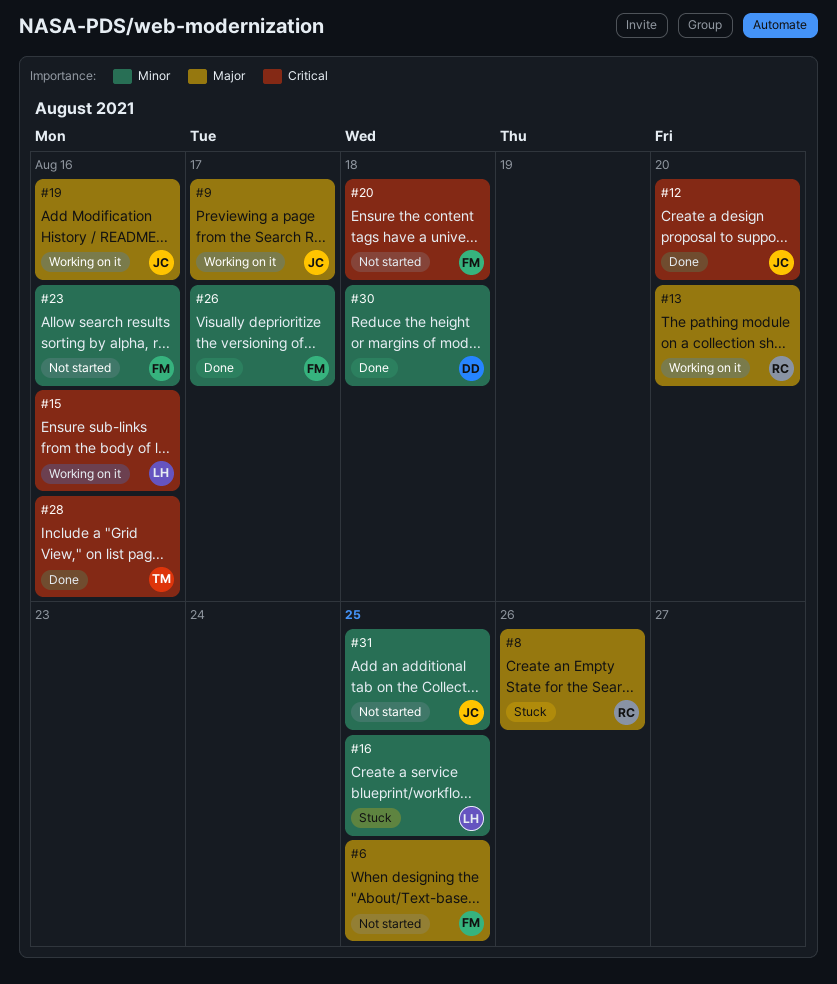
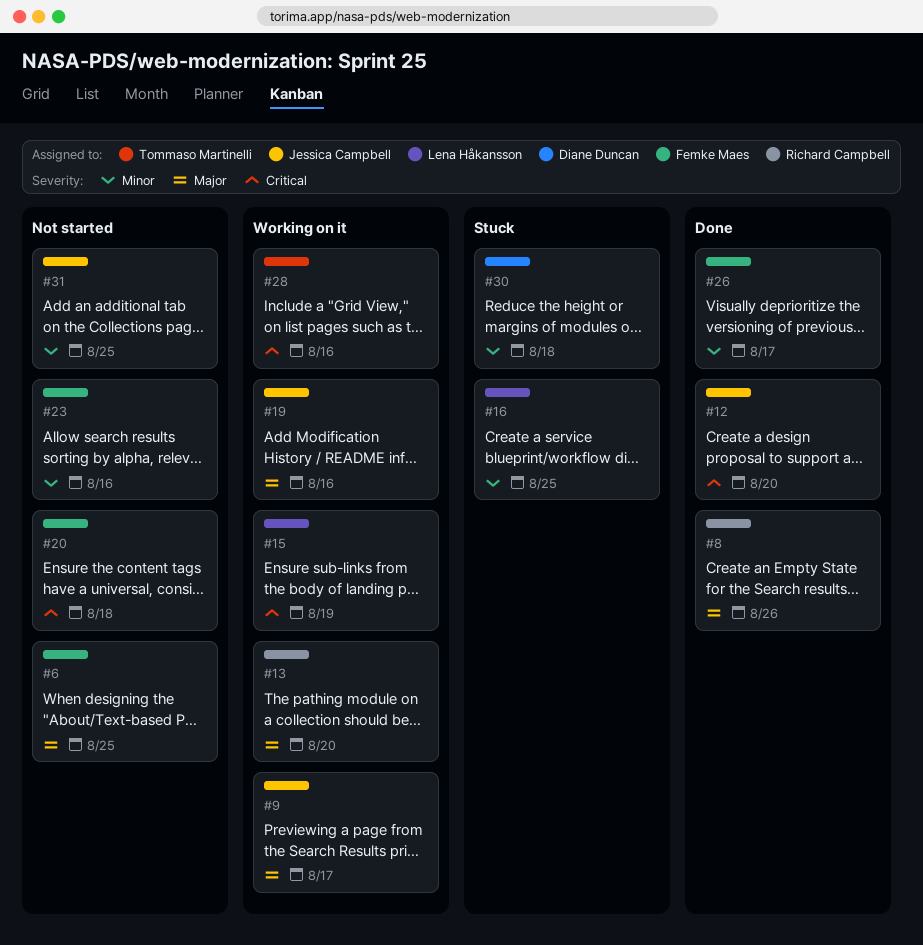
#8, status: Stuck -> Done
#15, due: Aug 16 -> Aug 19
#28, status: Done -> Working on it
#30, status: Done -> Stuck

